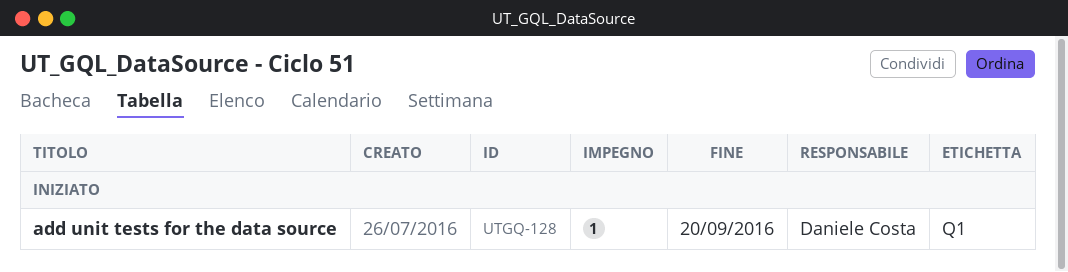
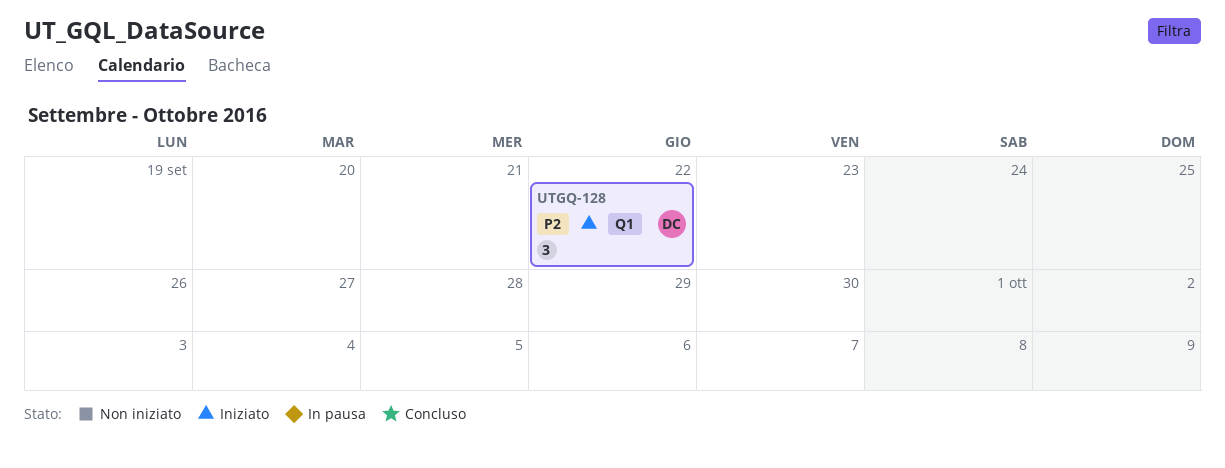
UTGQ-128, estimate: 1 -> 3
UTGQ-128, due: Sep 20 -> Sep 22

